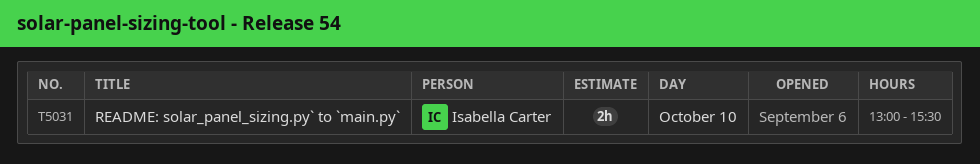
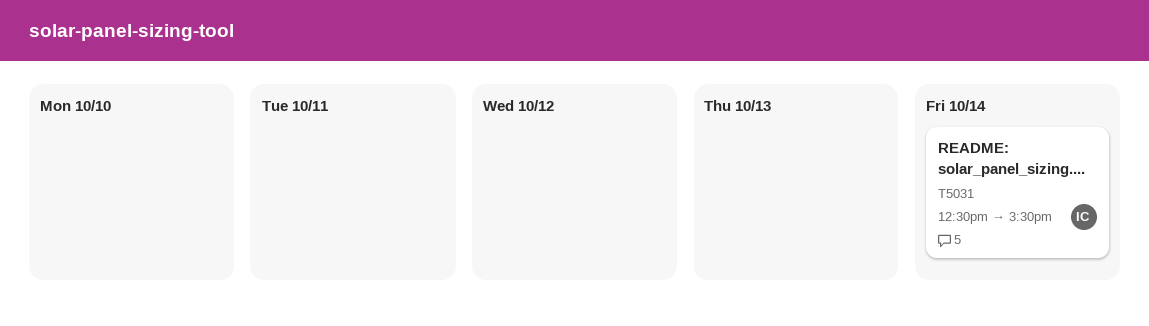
T5031, day: Oct 10 -> Oct 14
T5031, begins: 13:00 -> 12:30

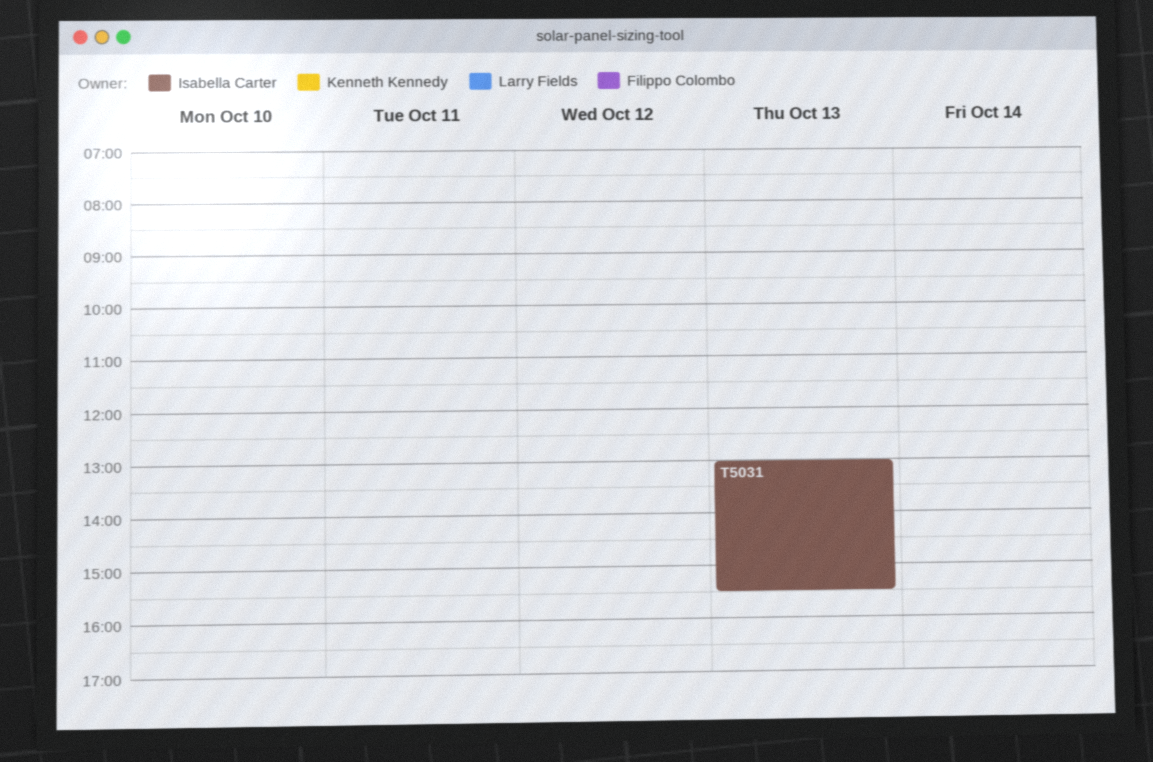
T5031, day: Oct 14 -> Oct 13
T5031, begins: 12:30 -> 13:00

